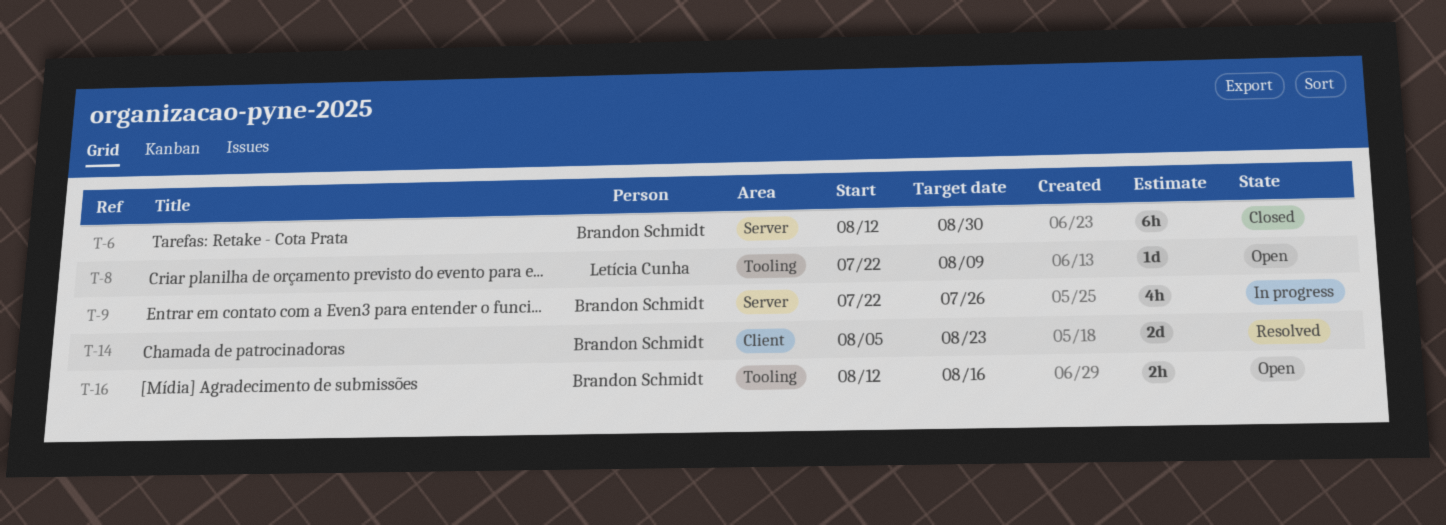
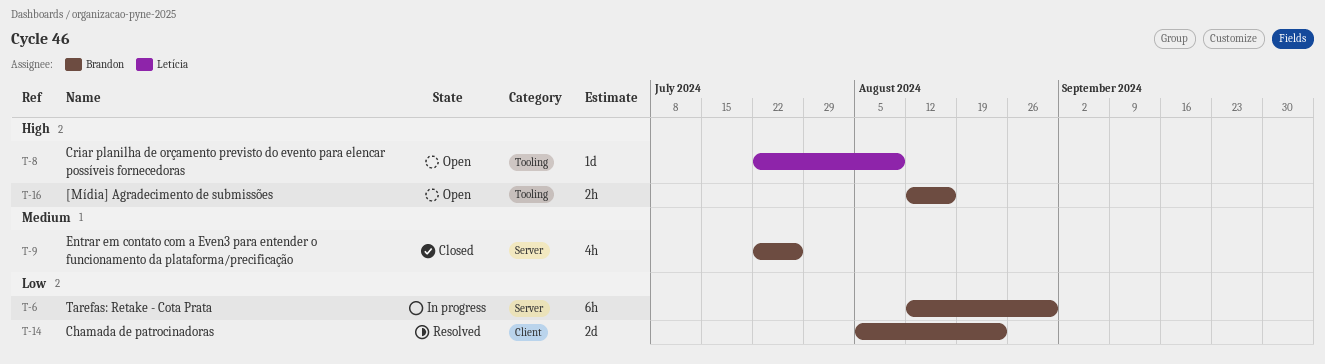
T-6, status: Closed -> In progress
T-9, status: In progress -> Closed

